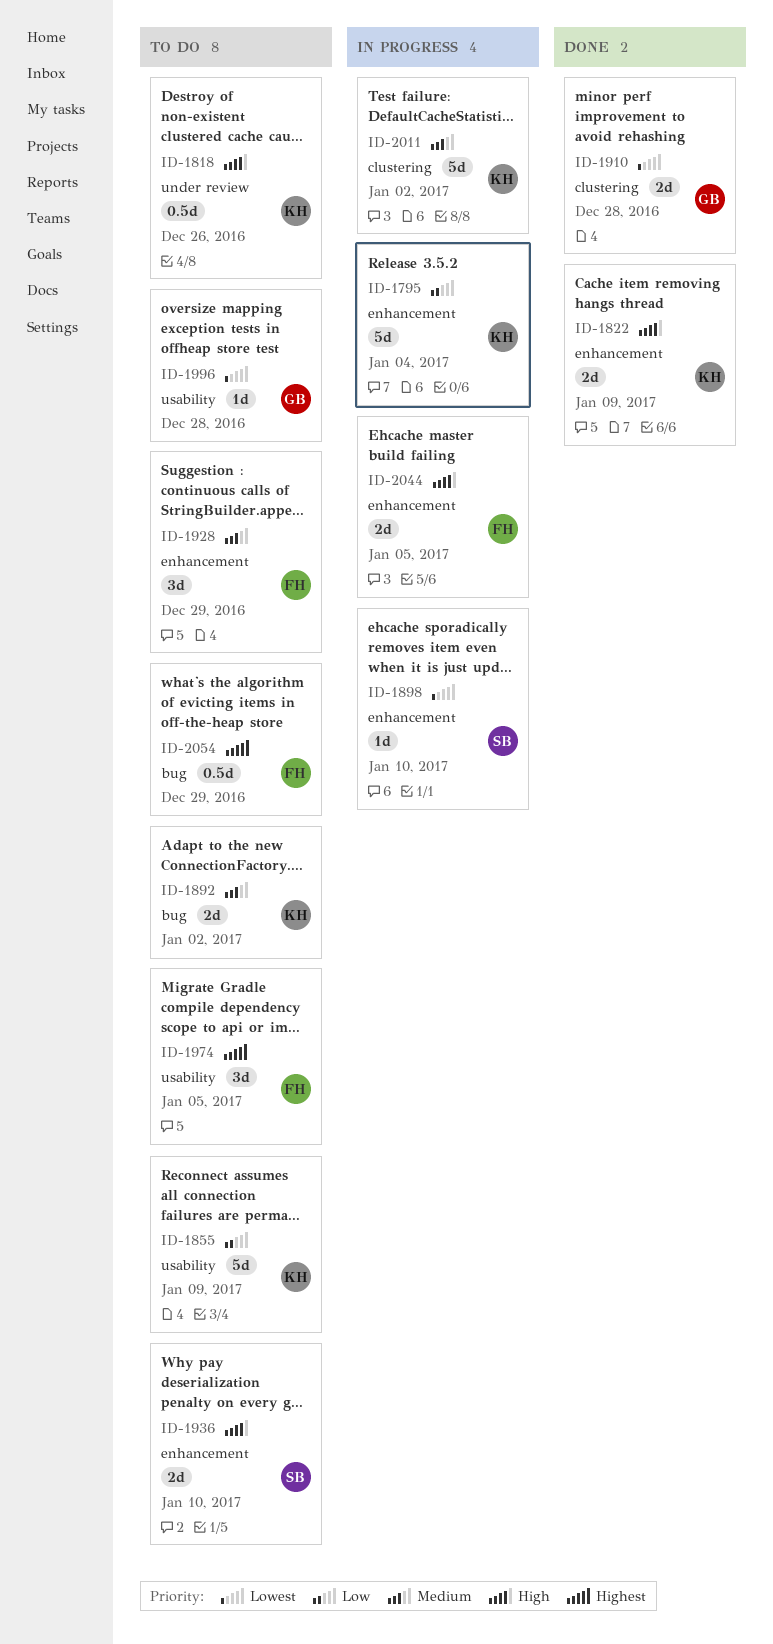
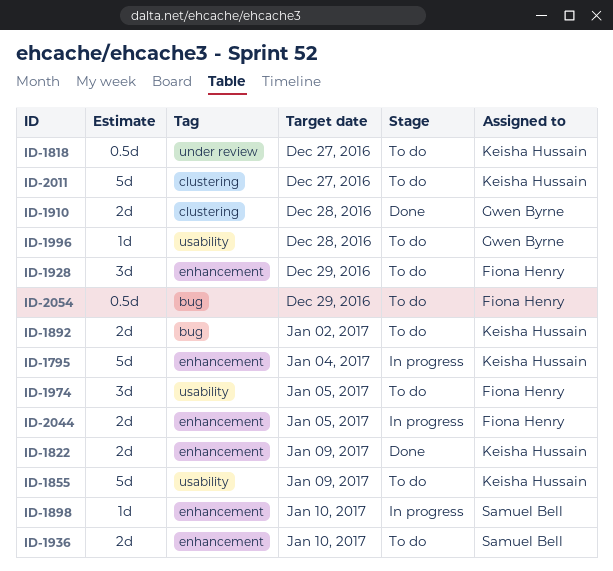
ID-1818, due: Dec 26 -> Dec 27
ID-2011, status: In progress -> To do
ID-2011, due: Jan 2 -> Dec 27

